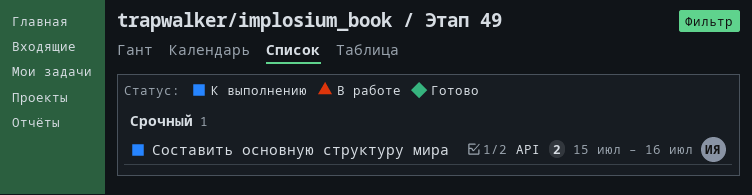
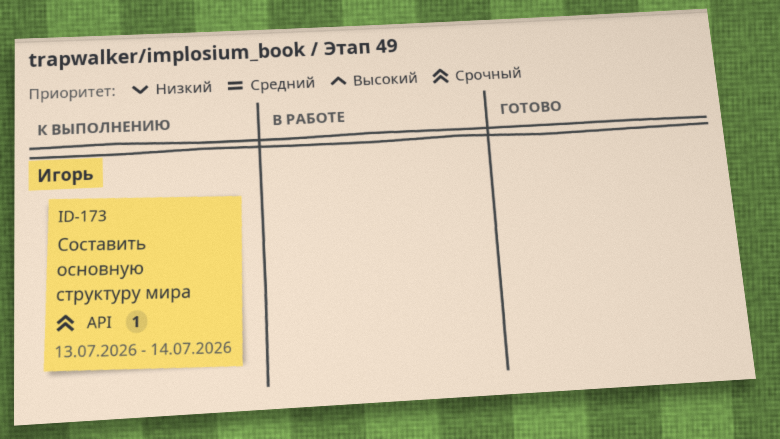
Составить основную структуру мира, estimate: 2 -> 1
Составить основную структуру мира, start: Jul 15 -> Jul 13
Составить основную структуру мира, due: Jul 16 -> Jul 14

